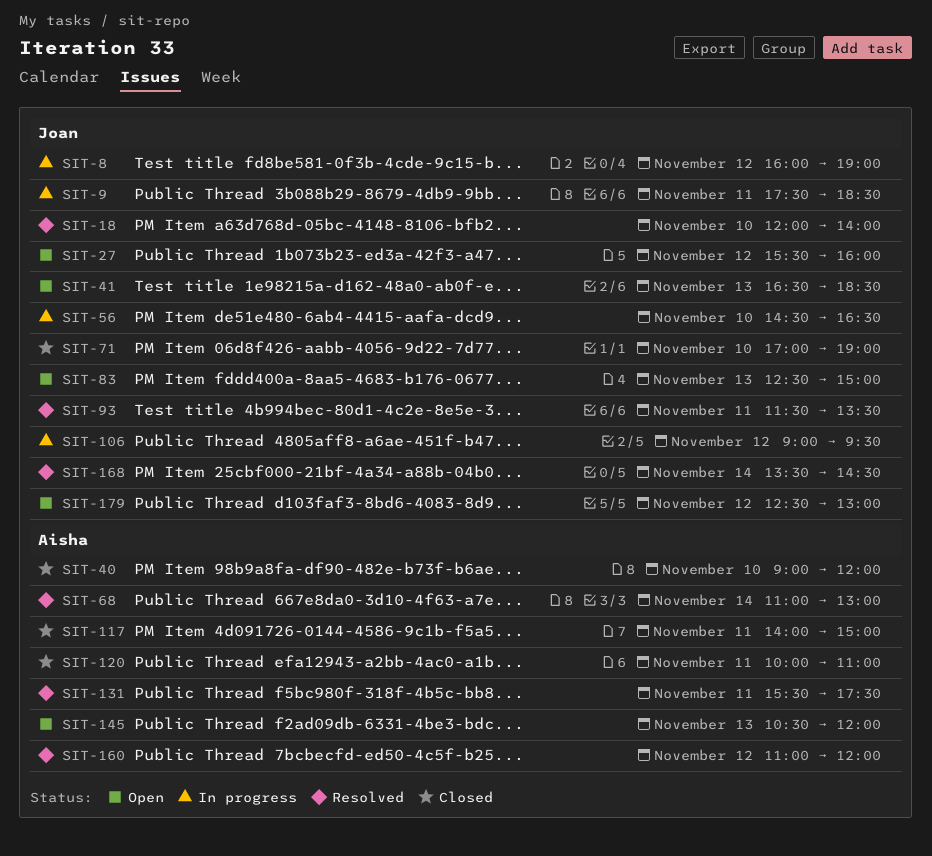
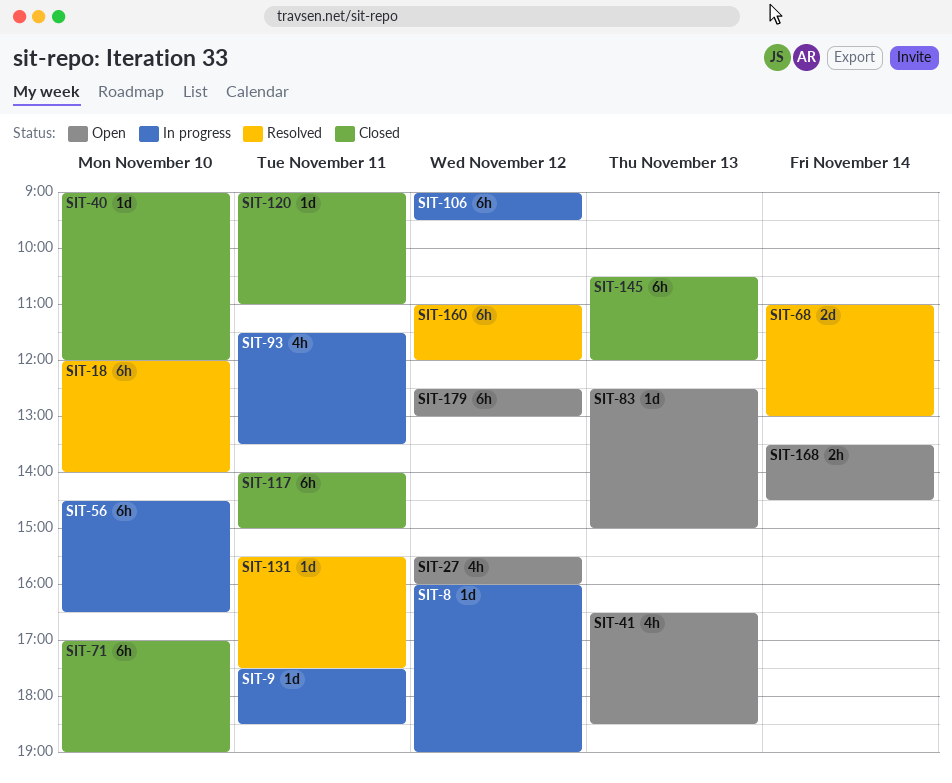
SIT-93, status: Resolved -> In progress
SIT-120, begins: 10:00 -> 09:00
SIT-145, status: Open -> Closed
SIT-168, status: Resolved -> Open

